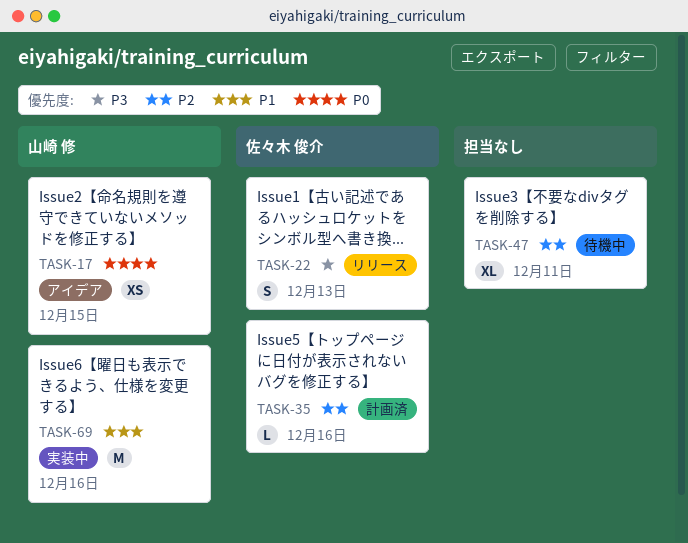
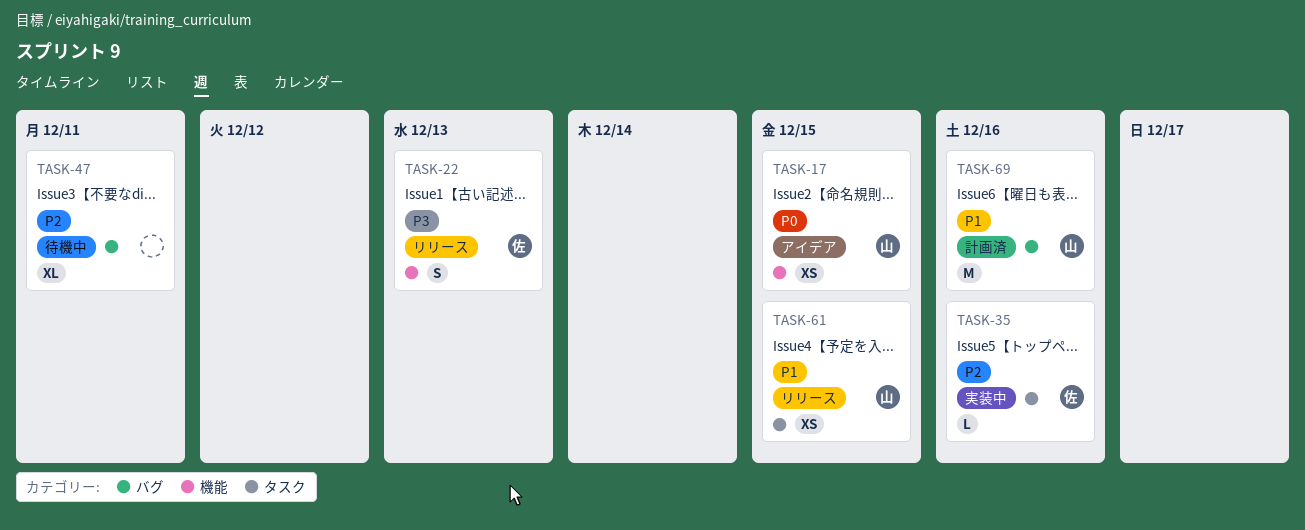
TASK-35, status: 計画済 -> 実装中
TASK-61: none -> present
TASK-69, status: 実装中 -> 計画済

